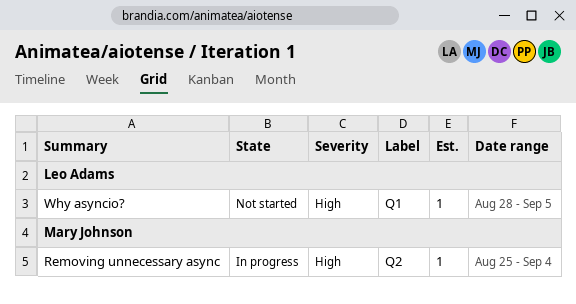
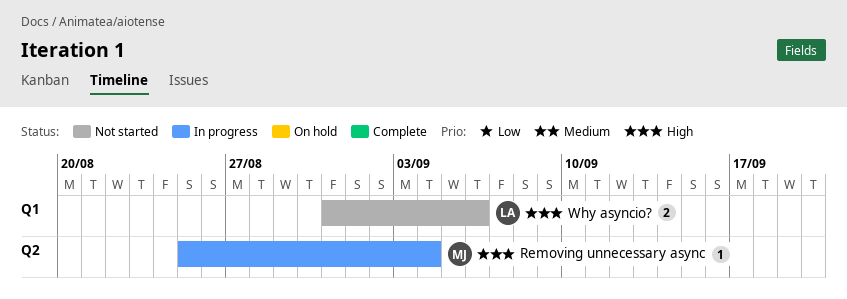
Why asyncio?, estimate: 1 -> 2
Why asyncio?, start: Aug 28 -> Aug 31
Why asyncio?, due: Sep 5 -> Sep 6

